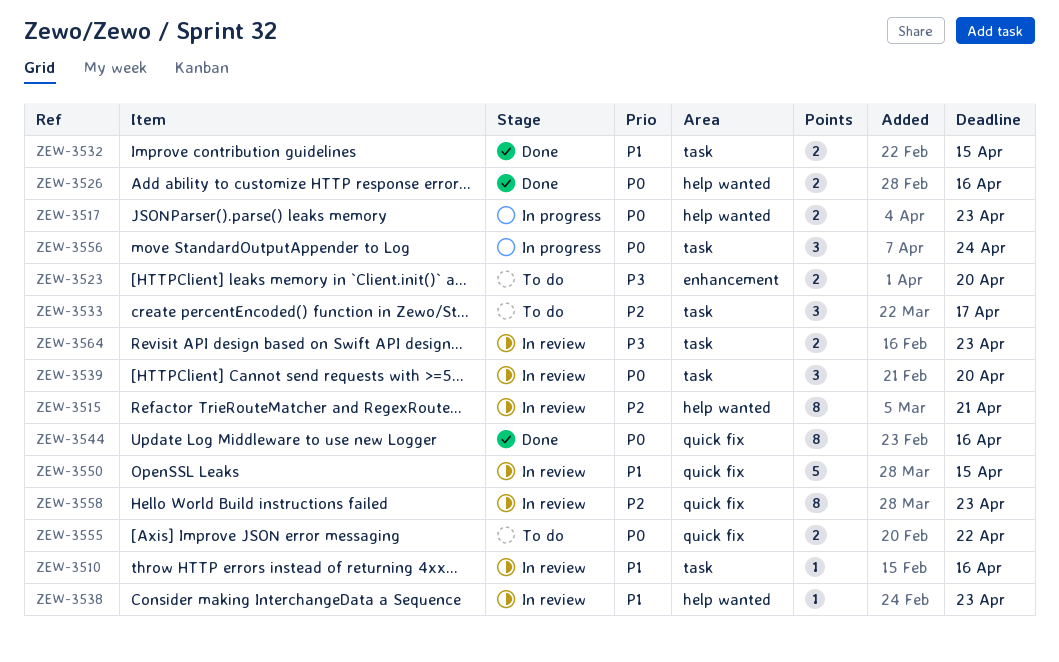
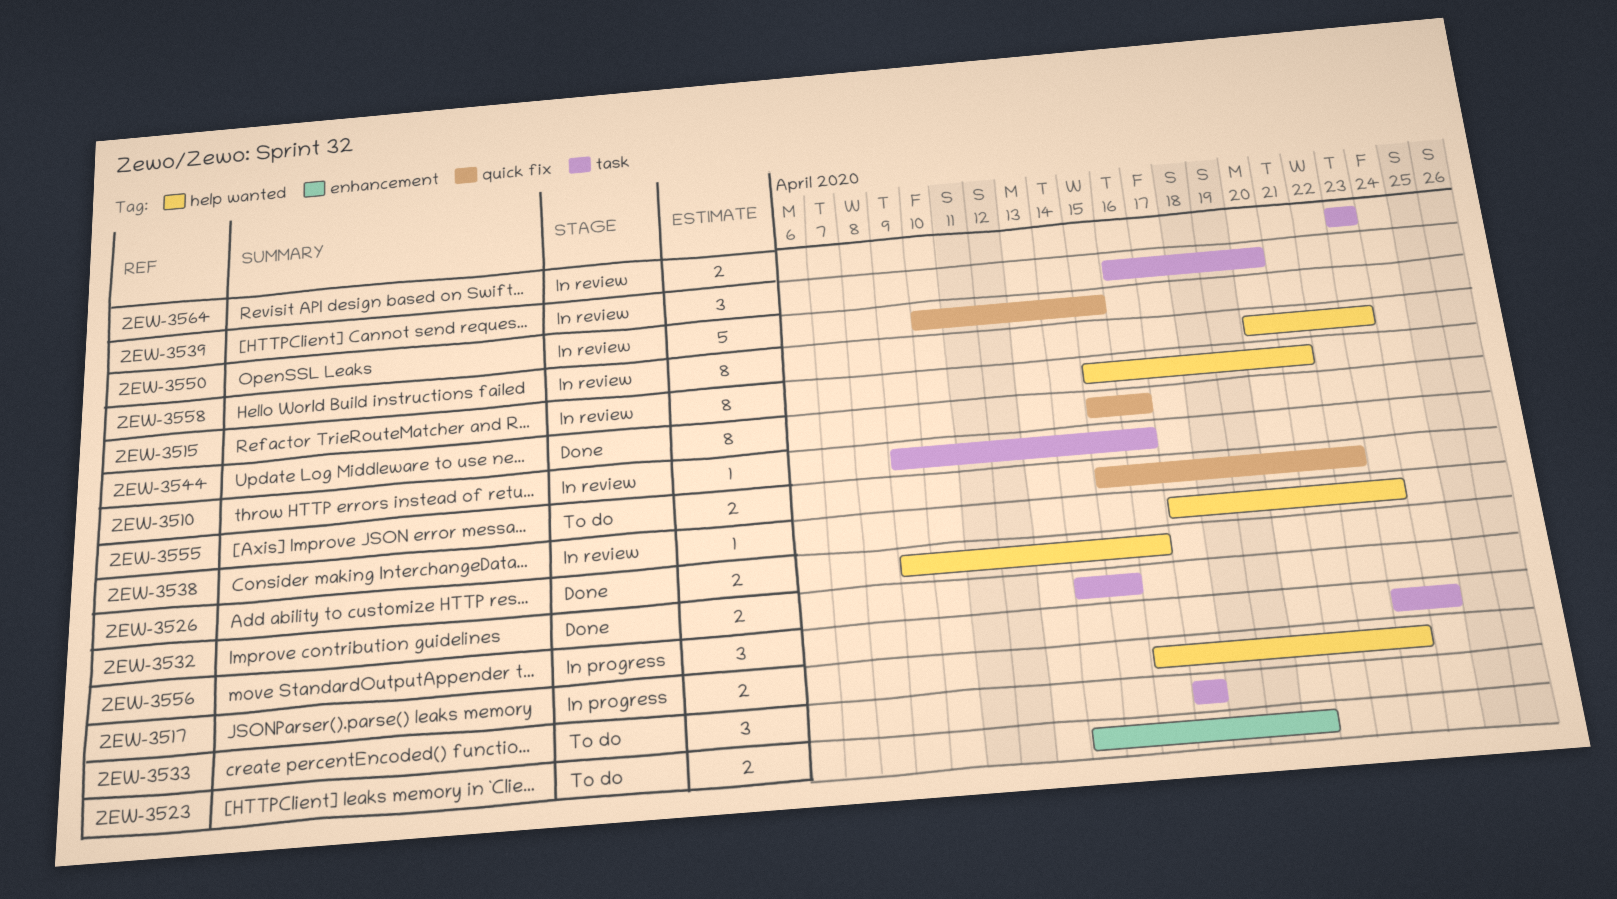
ZEW-3558, label: quick fix -> help wanted

